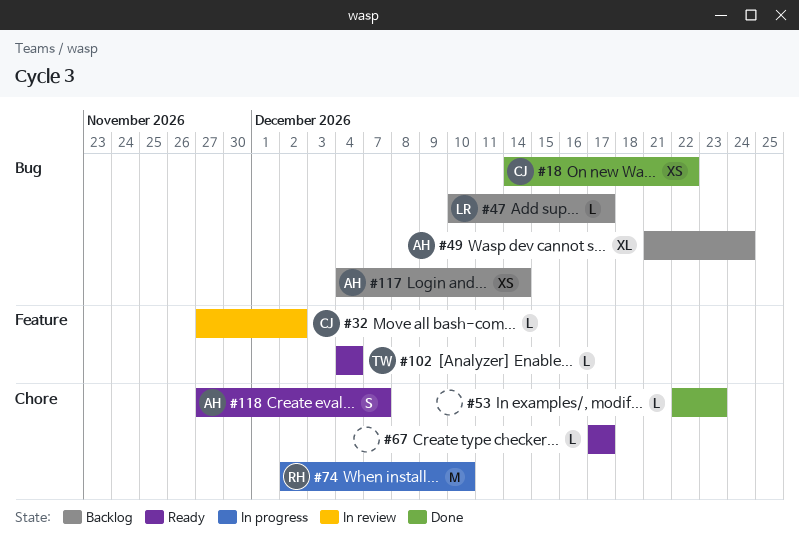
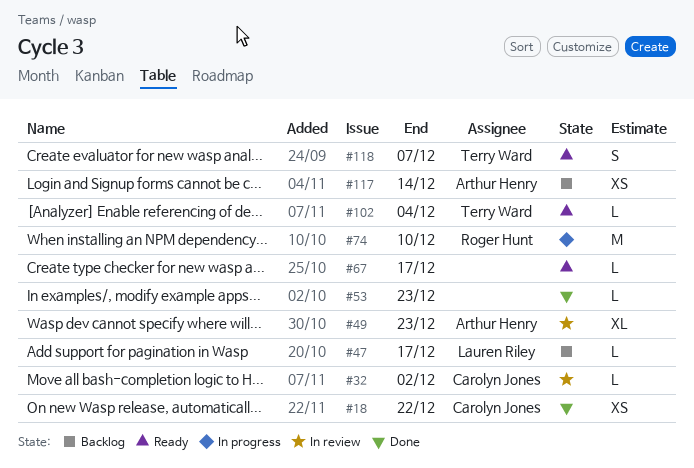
#49, status: Backlog -> In review
#49, due: Dec 24 -> Dec 23
#118, owner: Arthur Henry -> Terry Ward

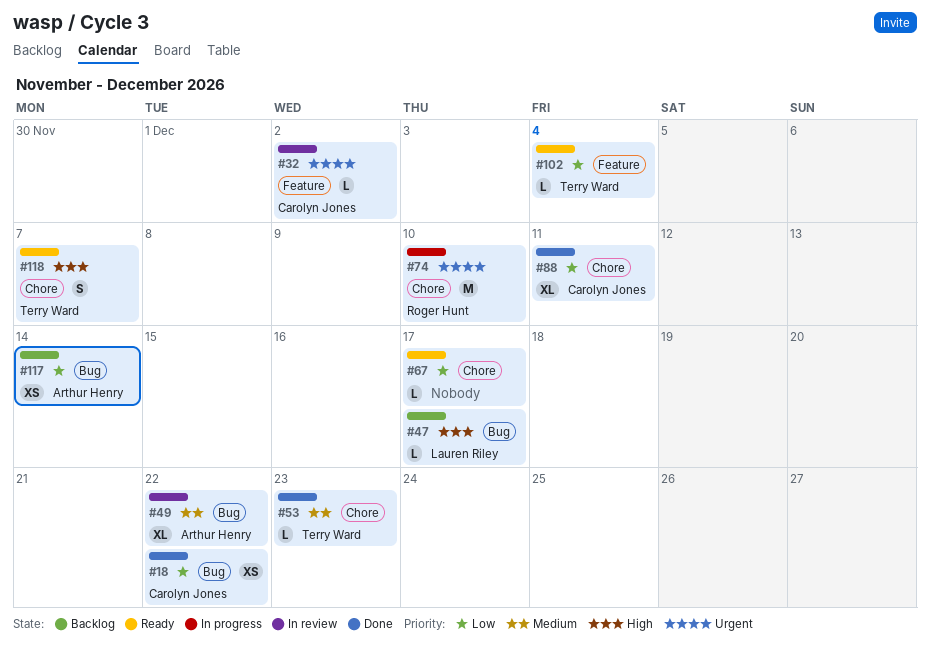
#49, due: Dec 23 -> Dec 22
#53, owner: none -> Terry Ward
#88: none -> present

